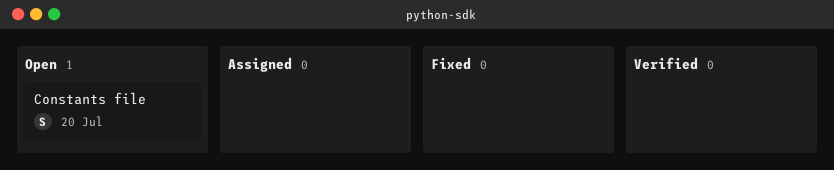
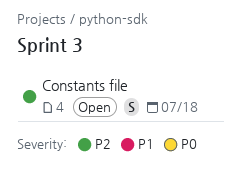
Constants file, due: Jul 20 -> Jul 18

